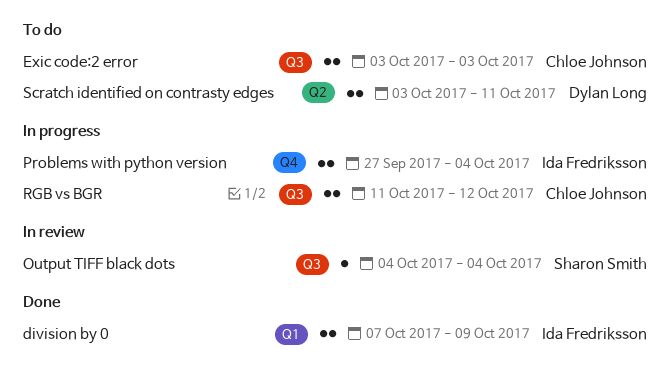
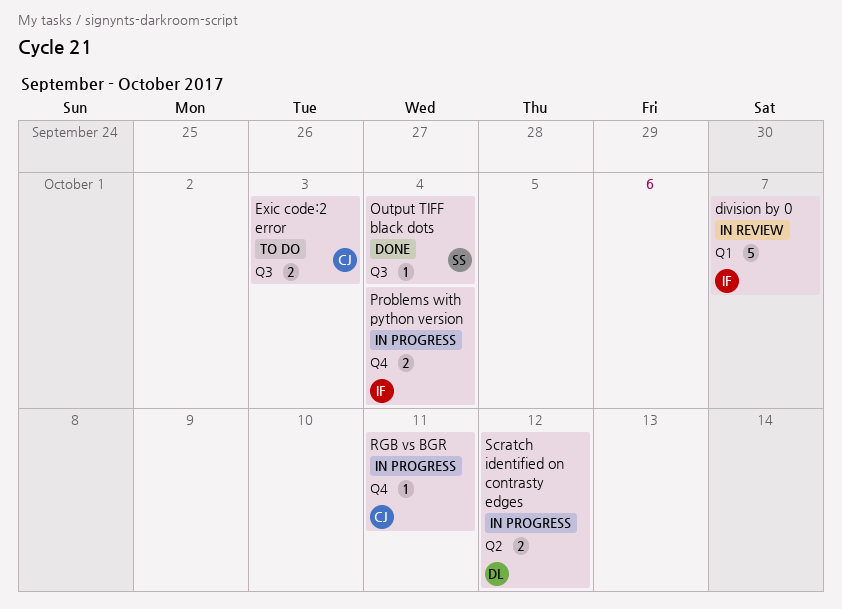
division by 0, status: Done -> In review
division by 0, estimate: 2 -> 5
division by 0, due: Oct 9 -> Oct 7
Output TIFF black dots, status: In review -> Done
RGB vs BGR, label: Q3 -> Q4
RGB vs BGR, estimate: 2 -> 1
RGB vs BGR, due: Oct 12 -> Oct 11
Scratch identified on contrasty edges, status: To do -> In progress
Scratch identified on contrasty edges, due: Oct 11 -> Oct 12

